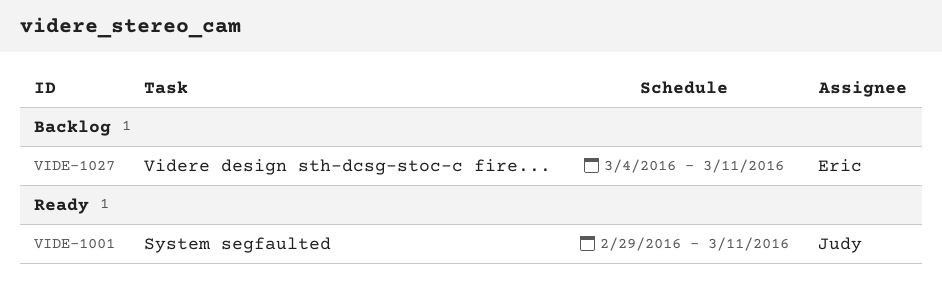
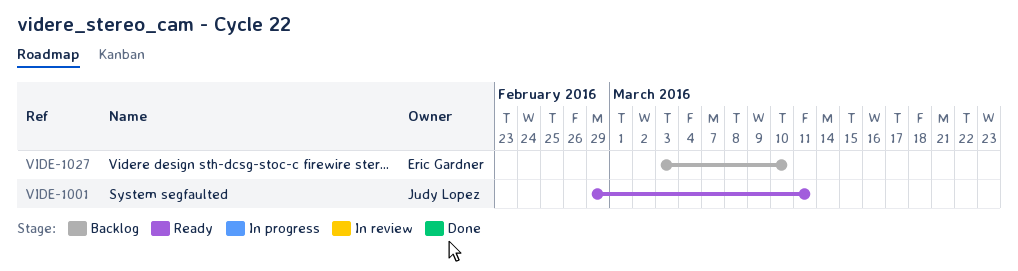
VIDE-1027, start: Mar 4 -> Mar 3
VIDE-1027, due: Mar 11 -> Mar 10

